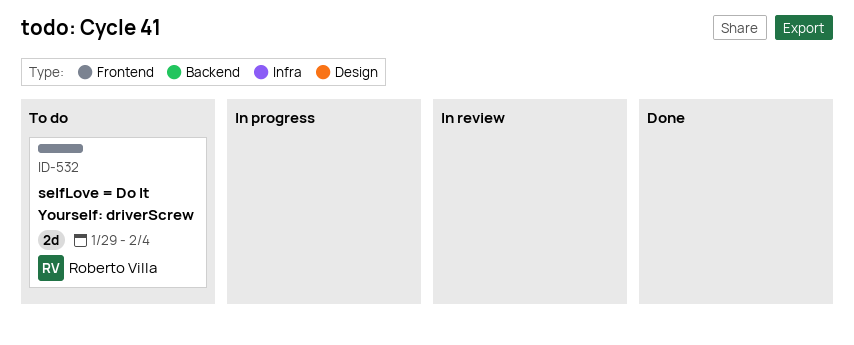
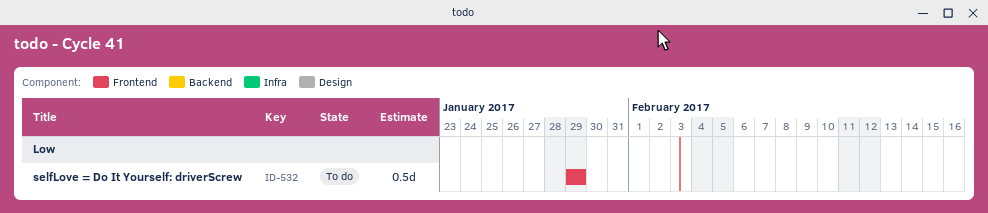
ID-532, estimate: 2d -> 0.5d
ID-532, due: Feb 4 -> Jan 29

